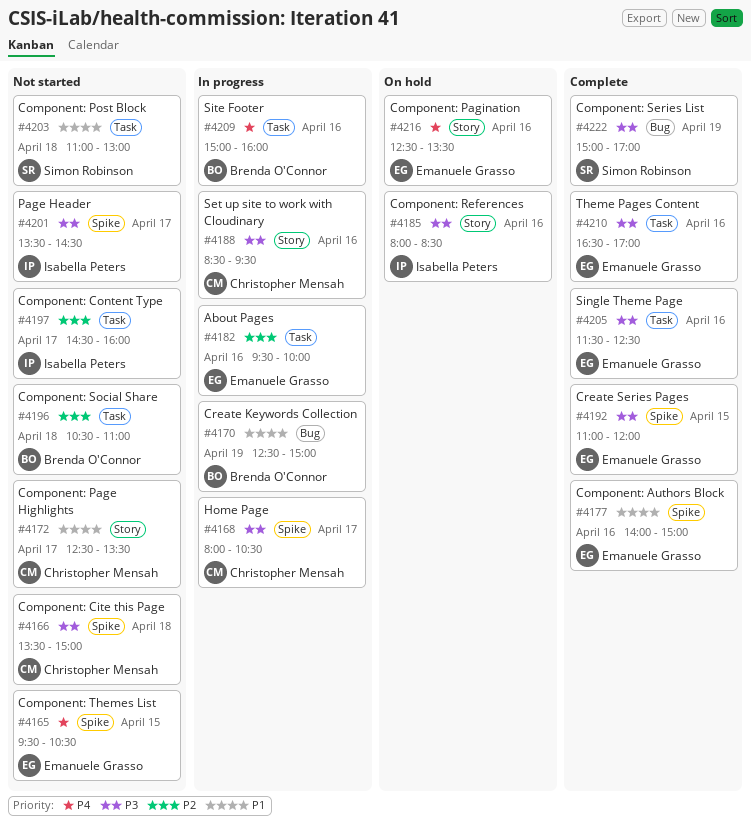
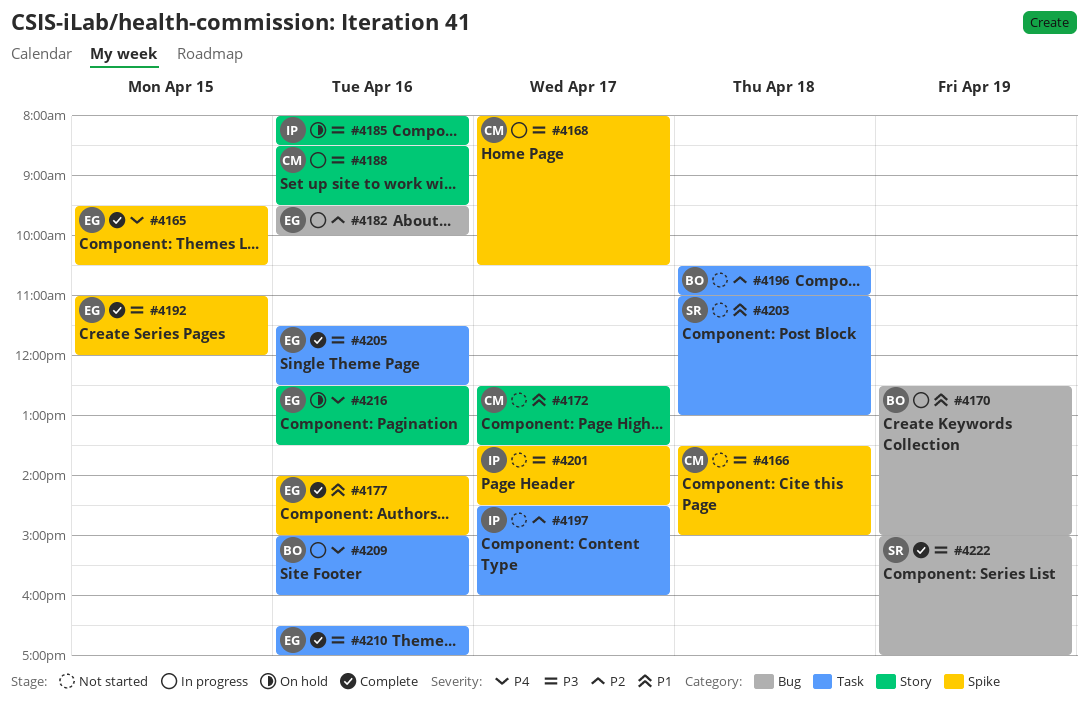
#4165, status: Not started -> Complete
#4182, label: Task -> Bug

